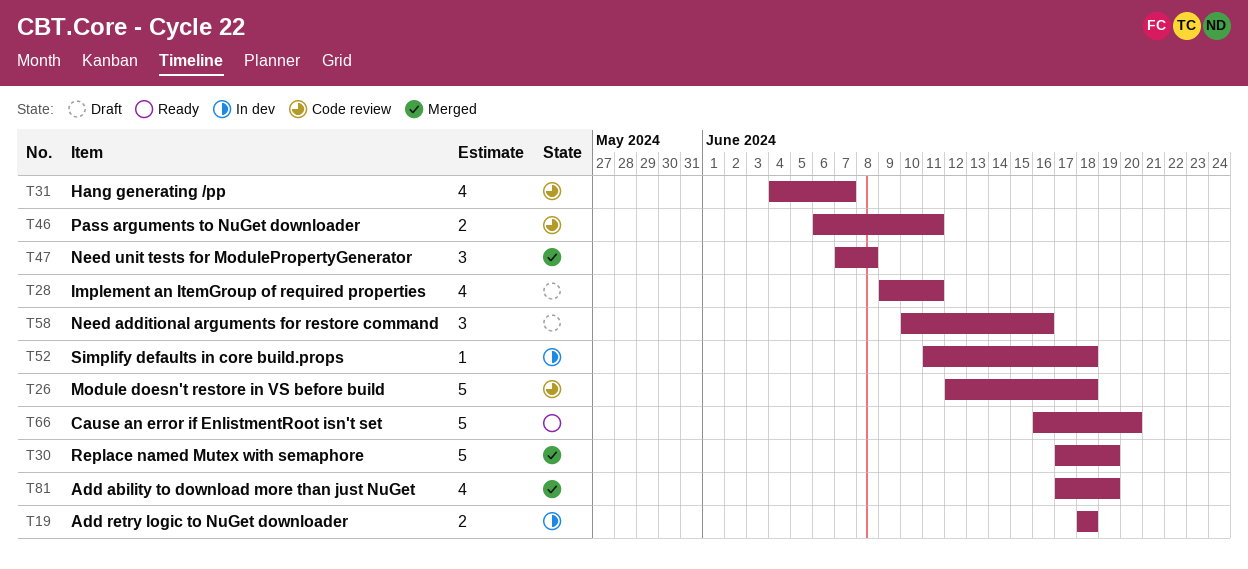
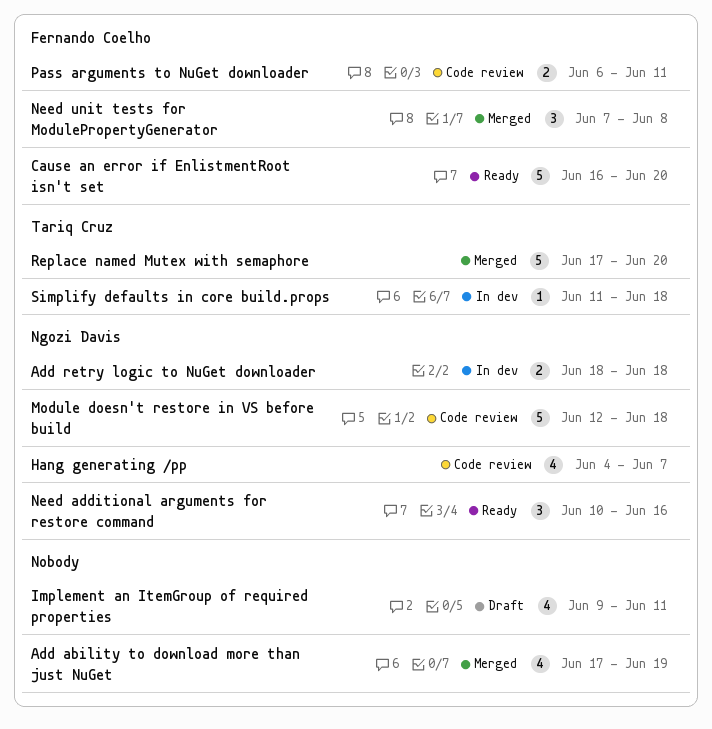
Need additional arguments for restore command, status: Draft -> Ready
Replace named Mutex with semaphore, due: Jun 19 -> Jun 20

